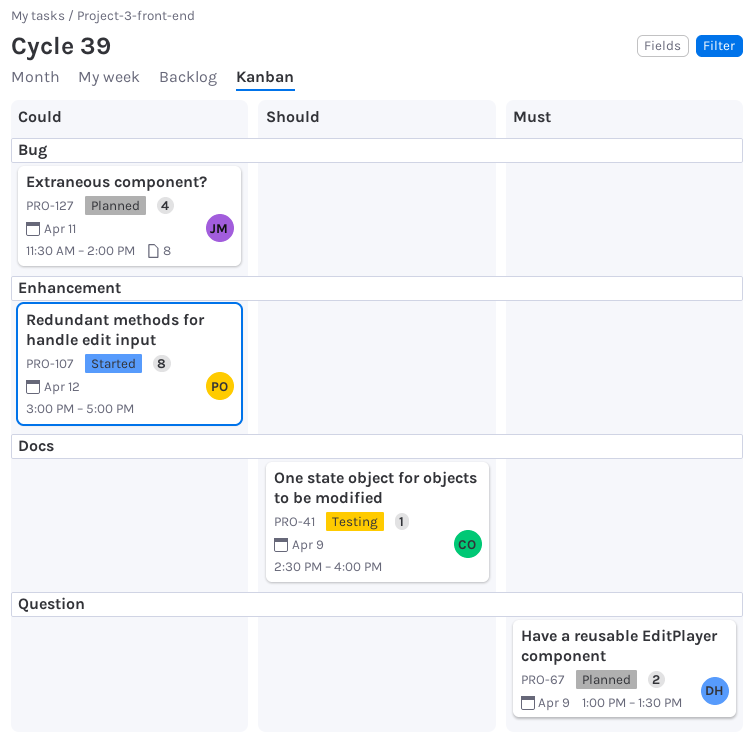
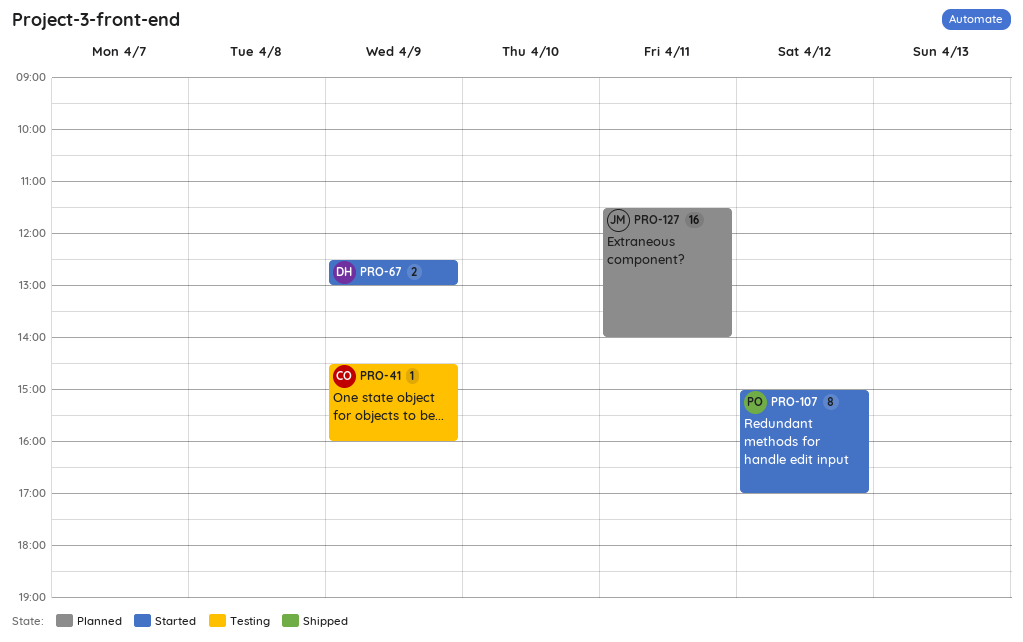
PRO-67, status: Planned -> Started
PRO-67, begins: 13:00 -> 12:30
PRO-67, ends: 13:30 -> 13:00
PRO-127, estimate: 4 -> 16

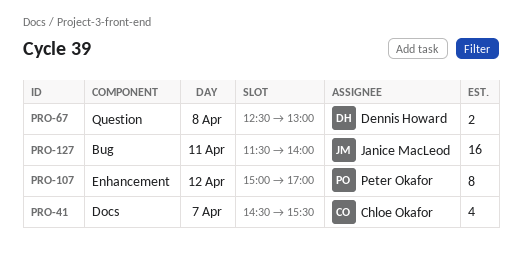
PRO-41, estimate: 1 -> 4
PRO-41, day: Apr 9 -> Apr 7
PRO-41, ends: 16:00 -> 15:30
PRO-67, day: Apr 9 -> Apr 8

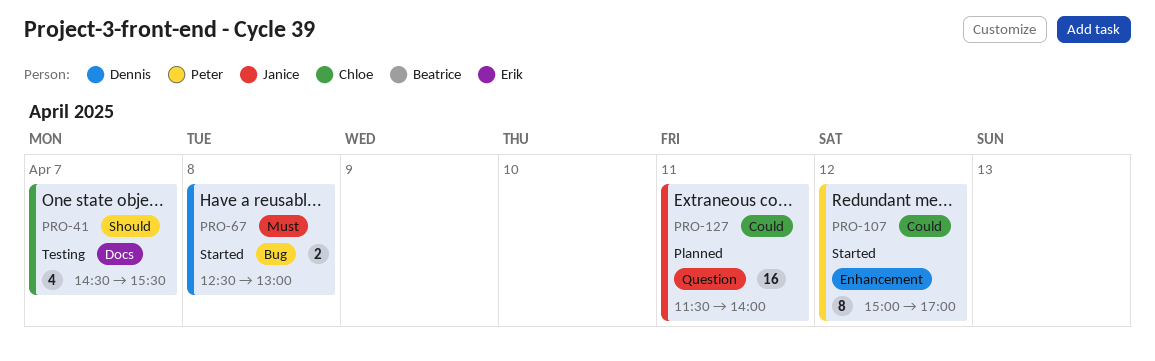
PRO-67, label: Question -> Bug
PRO-127, label: Bug -> Question

